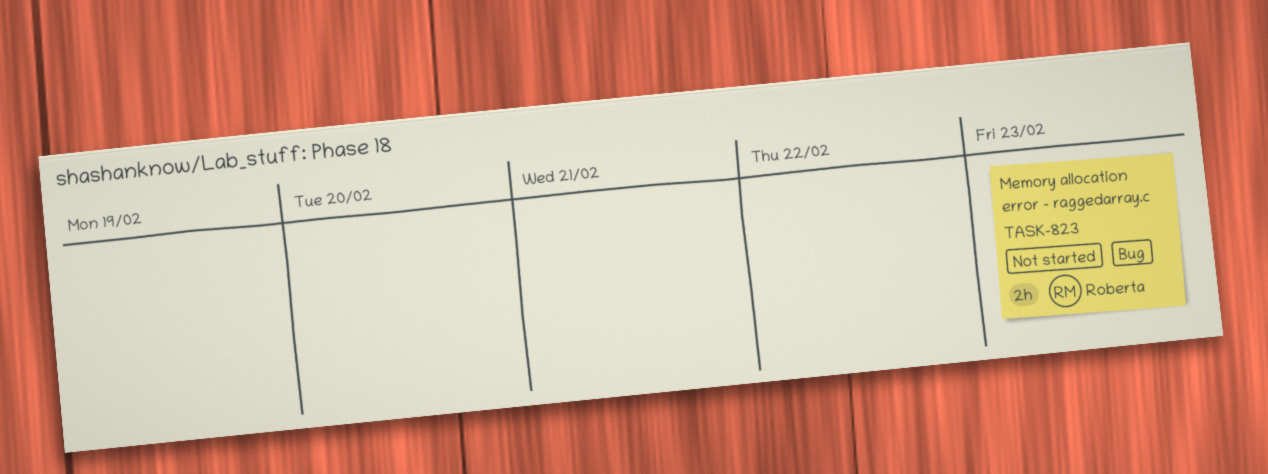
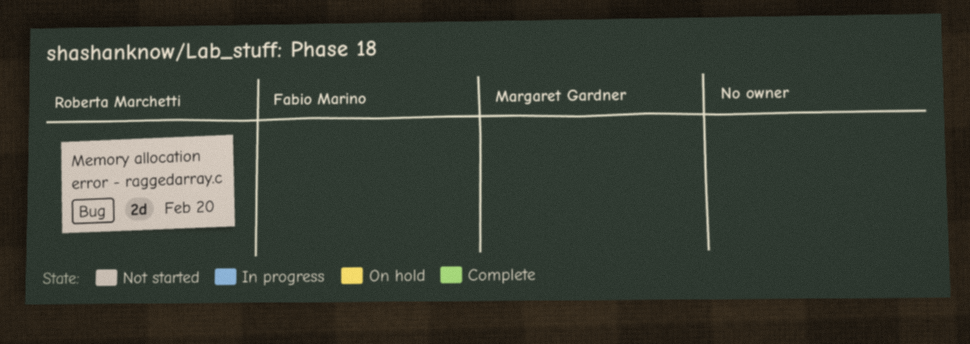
Memory allocation error - raggedarray.c, estimate: 2h -> 2d
Memory allocation error - raggedarray.c, due: Feb 23 -> Feb 20

